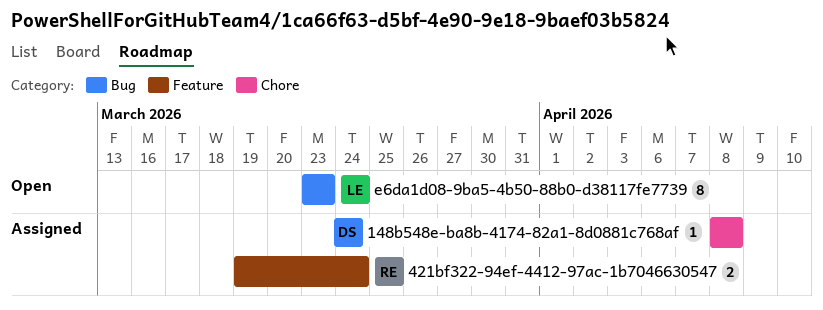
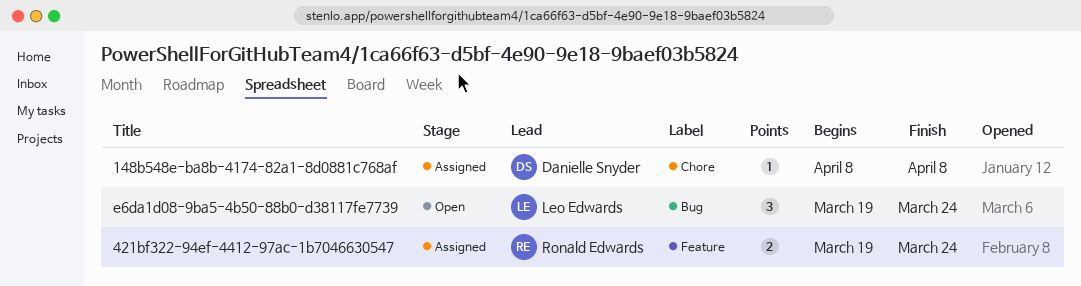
e6da1d08-9ba5-4b50-88b0-d38117fe7739, estimate: 8 -> 3
e6da1d08-9ba5-4b50-88b0-d38117fe7739, start: Mar 23 -> Mar 19
e6da1d08-9ba5-4b50-88b0-d38117fe7739, due: Mar 23 -> Mar 24

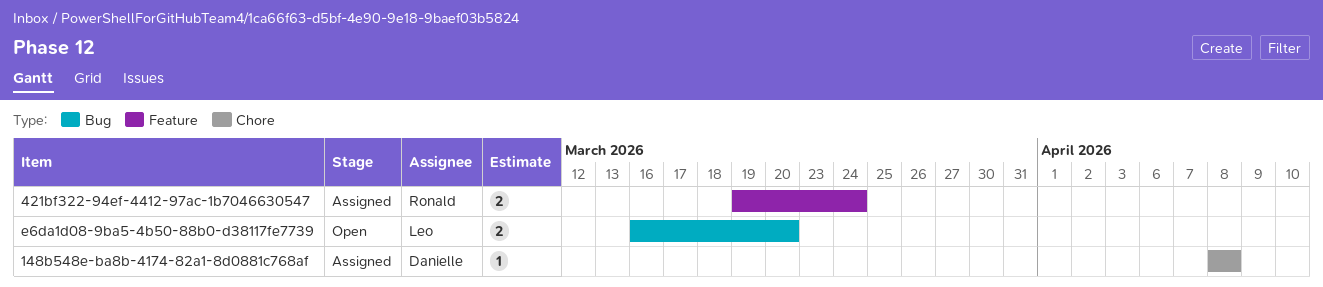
e6da1d08-9ba5-4b50-88b0-d38117fe7739, estimate: 3 -> 2
e6da1d08-9ba5-4b50-88b0-d38117fe7739, start: Mar 19 -> Mar 16
e6da1d08-9ba5-4b50-88b0-d38117fe7739, due: Mar 24 -> Mar 20

